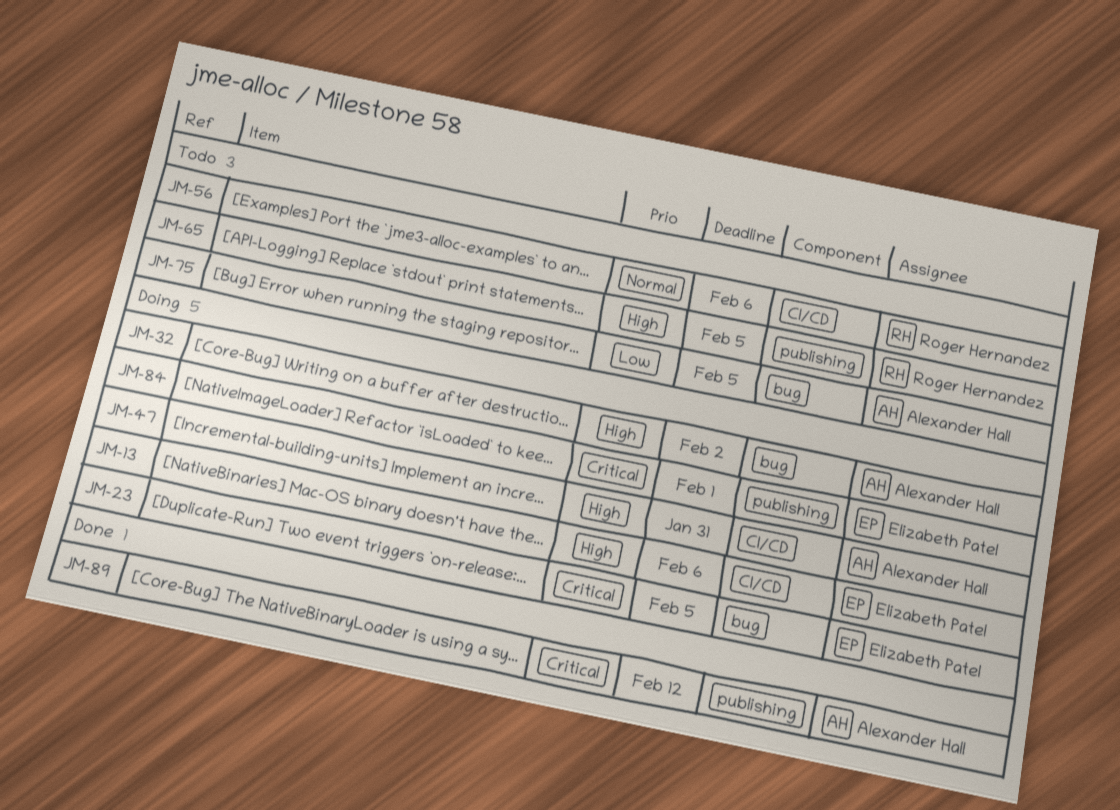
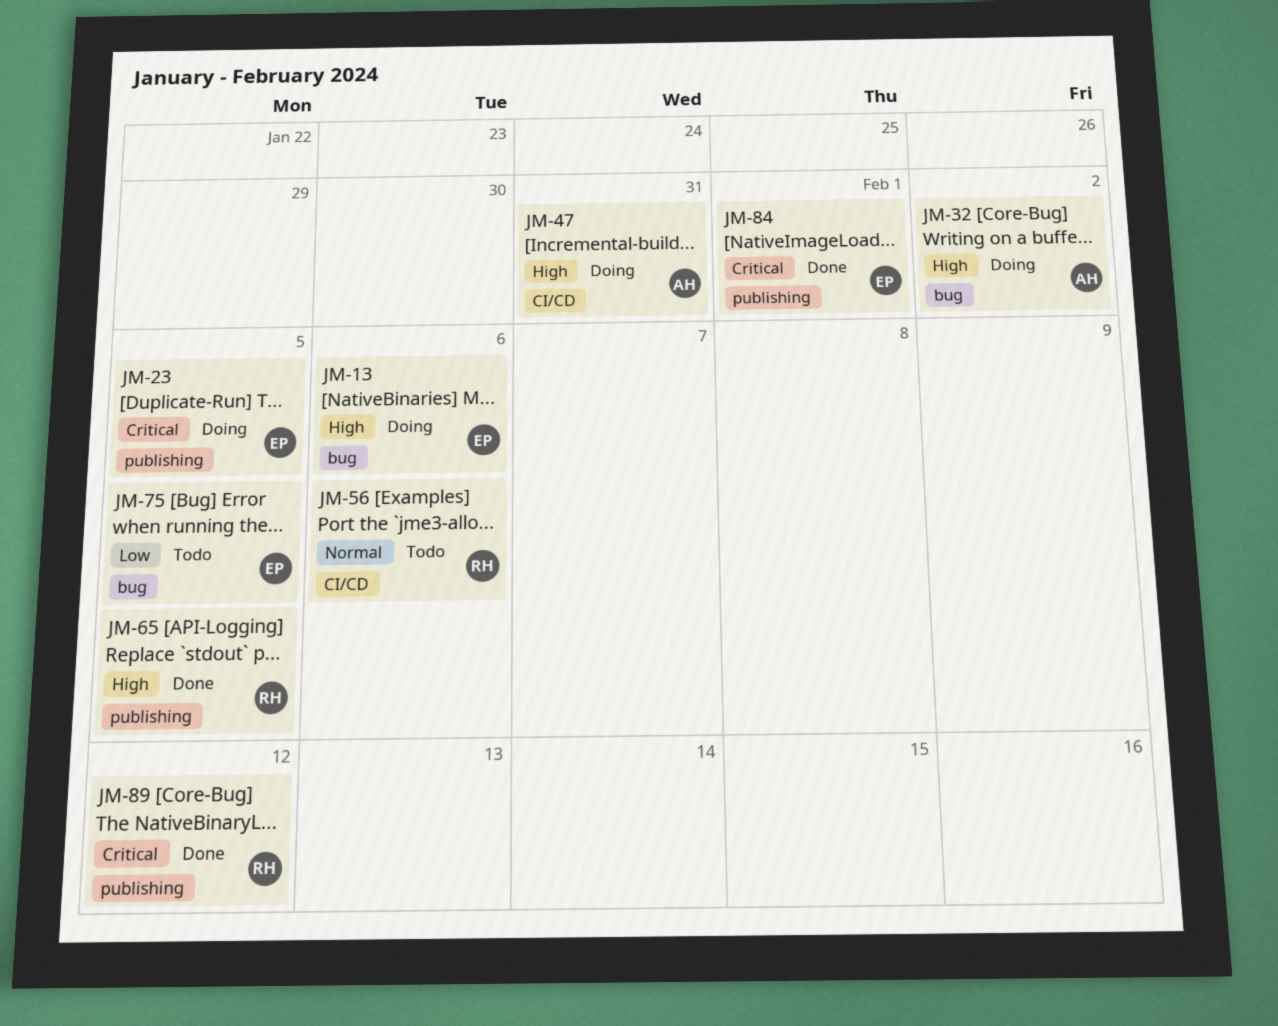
JM-13, label: CI/CD -> bug
JM-23, label: bug -> publishing
JM-65, status: Todo -> Done
JM-75, owner: Alexander Hall -> Elizabeth Patel
JM-84, status: Doing -> Done
JM-89, owner: Alexander Hall -> Roger Hernandez

